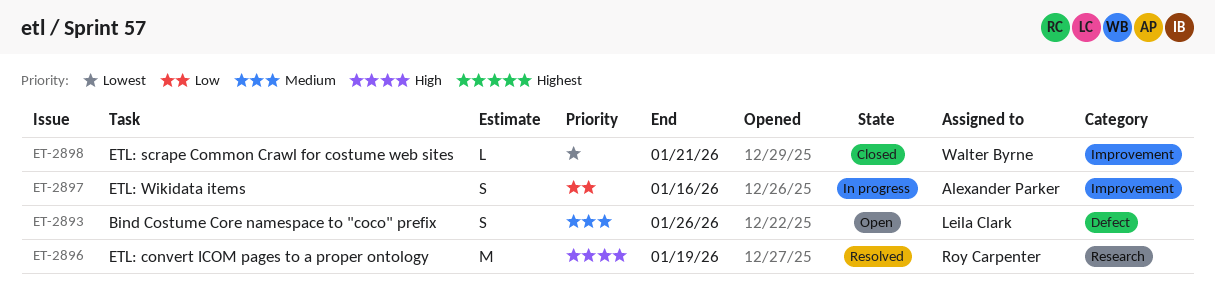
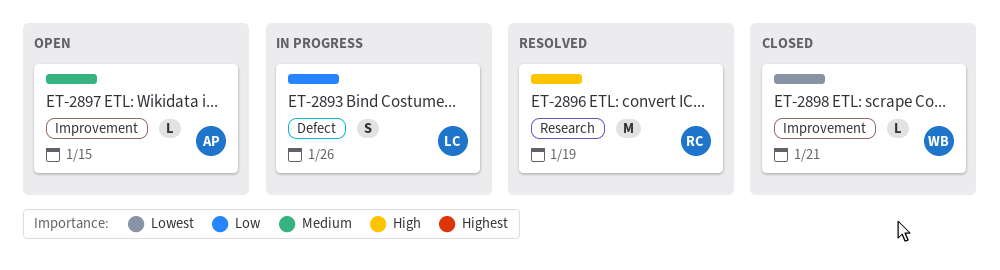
ET-2893, status: Open -> In progress
ET-2893, priority: Medium -> Low
ET-2897, status: In progress -> Open
ET-2897, priority: Low -> Medium
ET-2897, estimate: S -> L
ET-2897, due: Jan 16 -> Jan 15

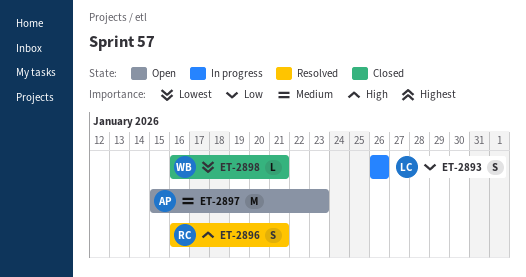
ET-2896, estimate: M -> S
ET-2896, due: Jan 19 -> Jan 21
ET-2897, estimate: L -> M
ET-2897, due: Jan 15 -> Jan 23

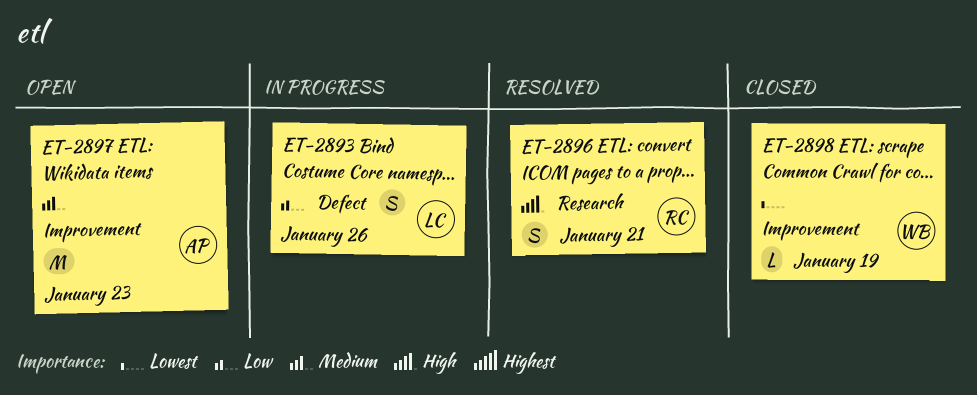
ET-2898, due: Jan 21 -> Jan 19

